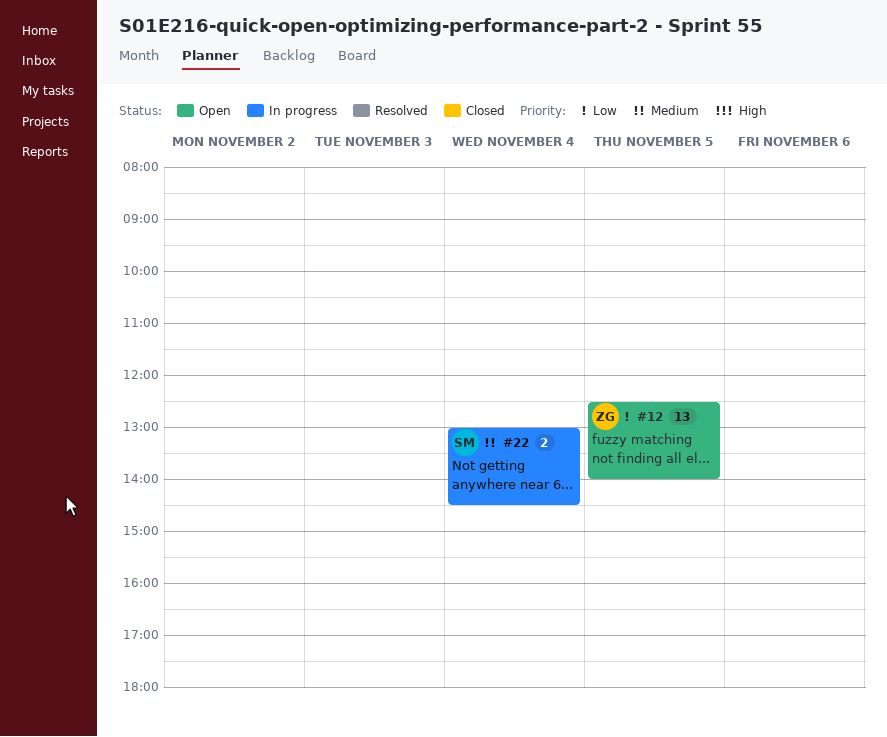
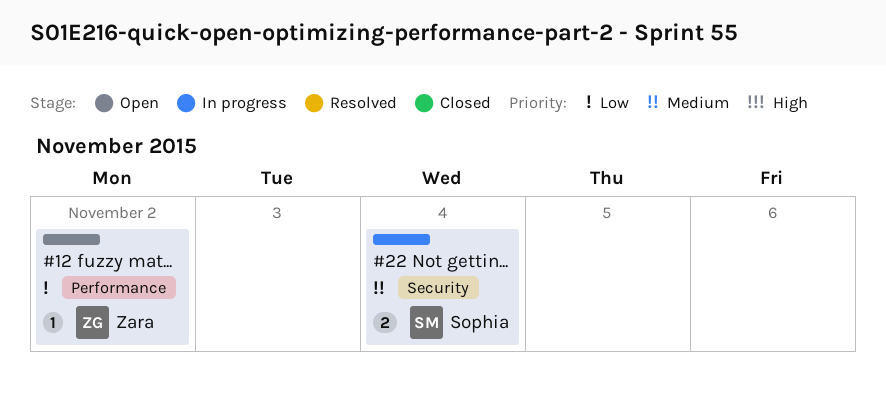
#12, estimate: 13 -> 1
#12, day: Nov 5 -> Nov 2

